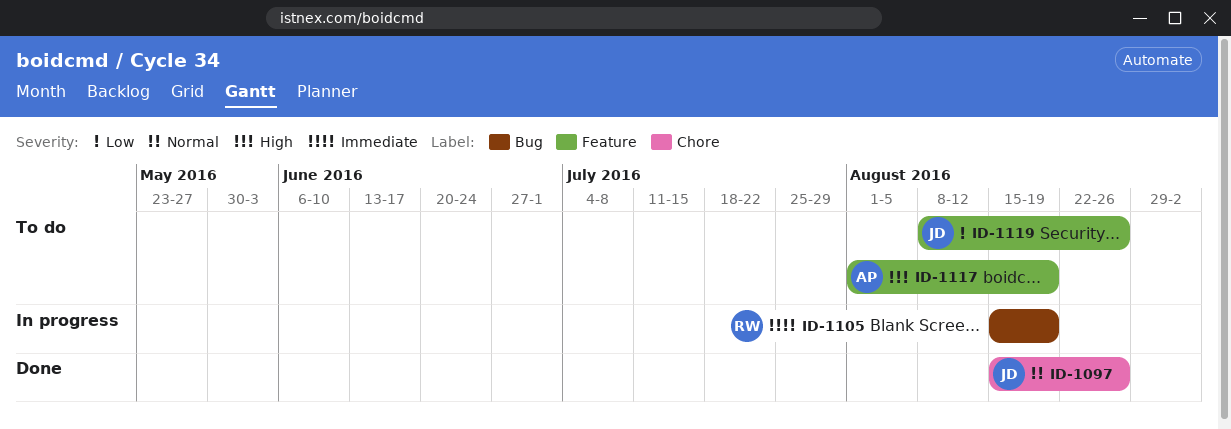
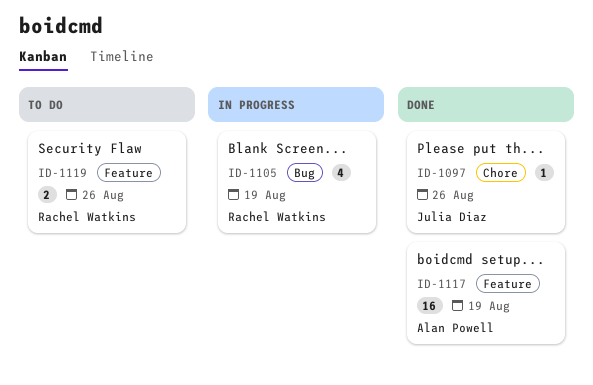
ID-1117, status: To do -> Done
ID-1119, owner: Julia Diaz -> Rachel Watkins

